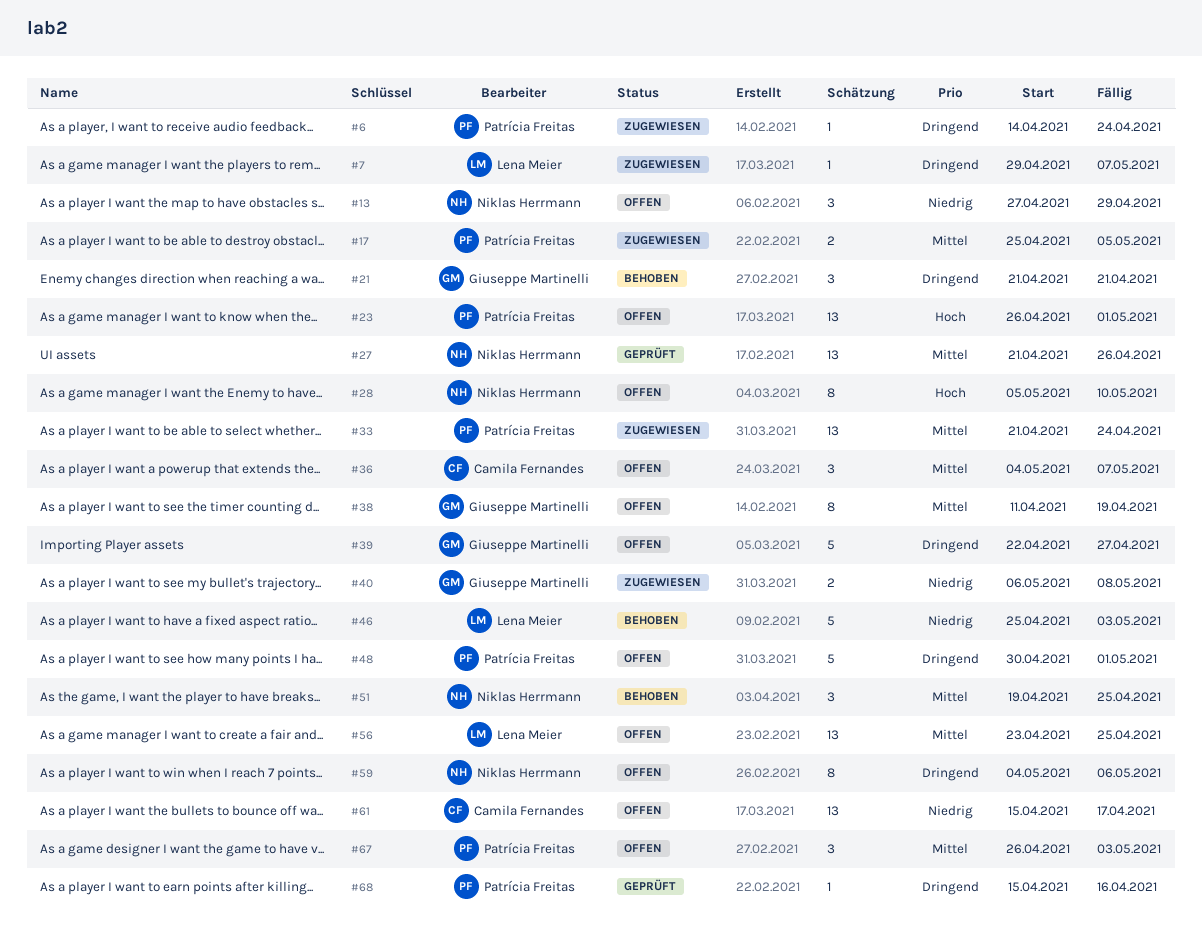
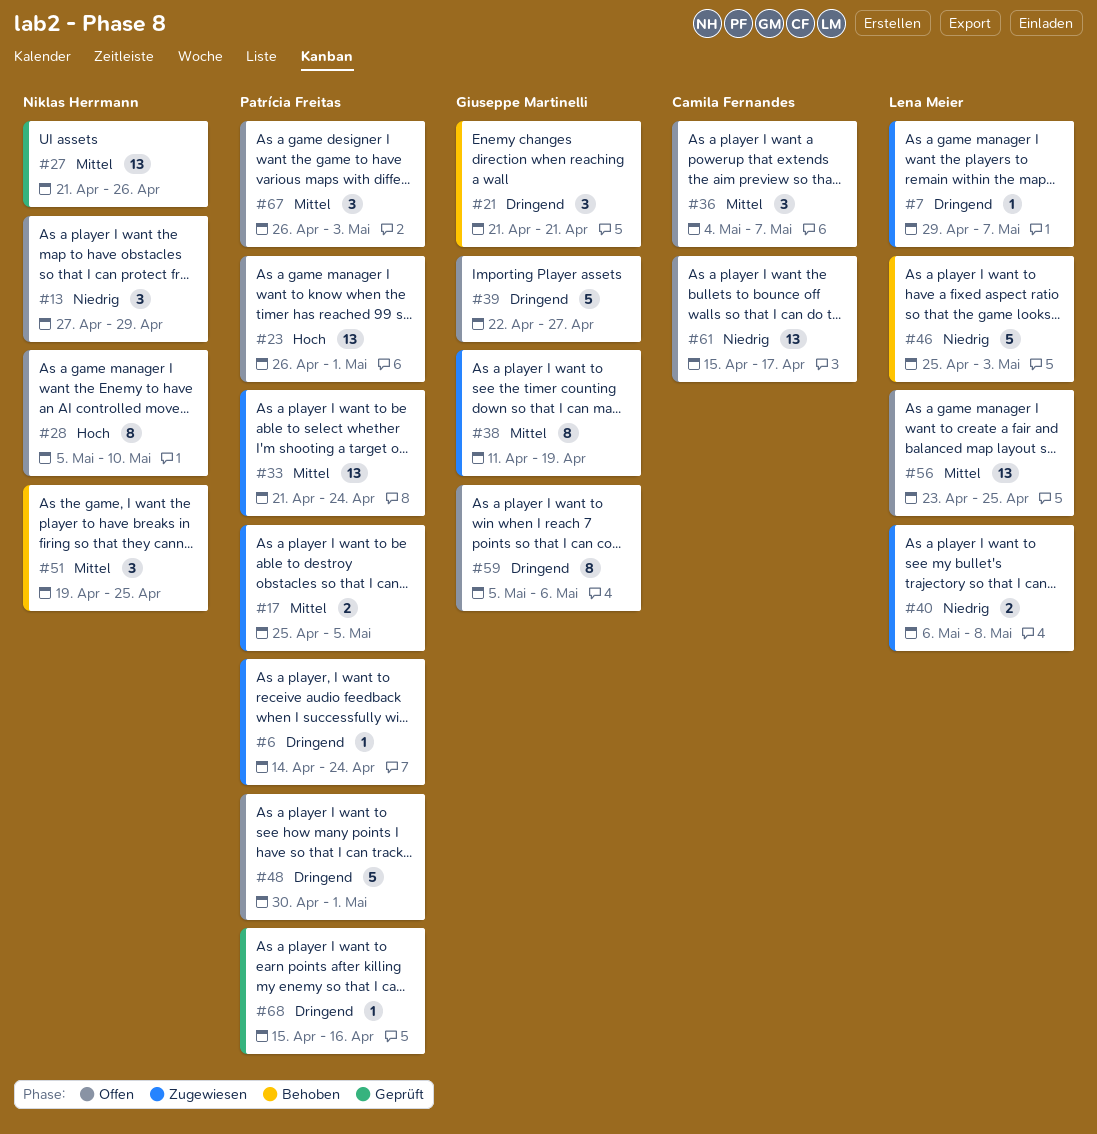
#38, status: Offen -> Zugewiesen
#40, owner: Giuseppe Martinelli -> Lena Meier
#59, owner: Niklas Herrmann -> Giuseppe Martinelli
#59, start: May 4 -> May 5

